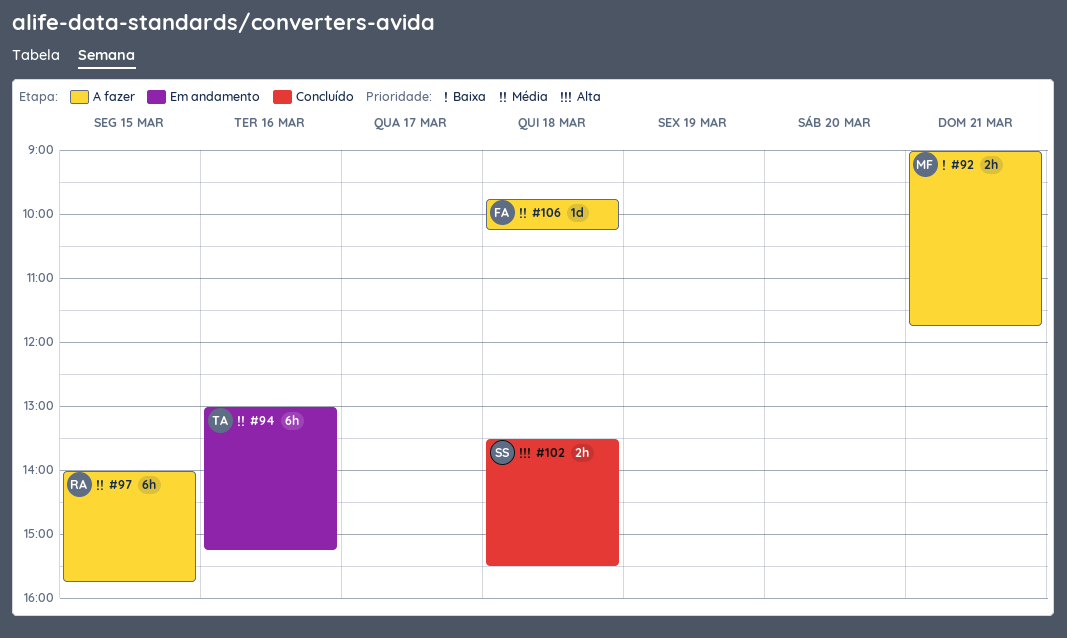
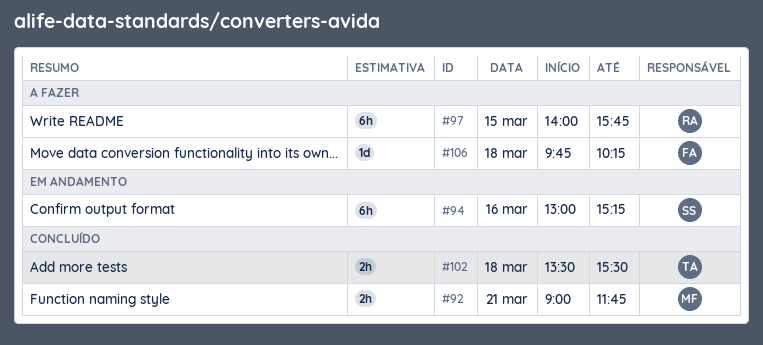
#92, status: A fazer -> Concluído
#94, owner: TA -> SS
#102, owner: SS -> TA

